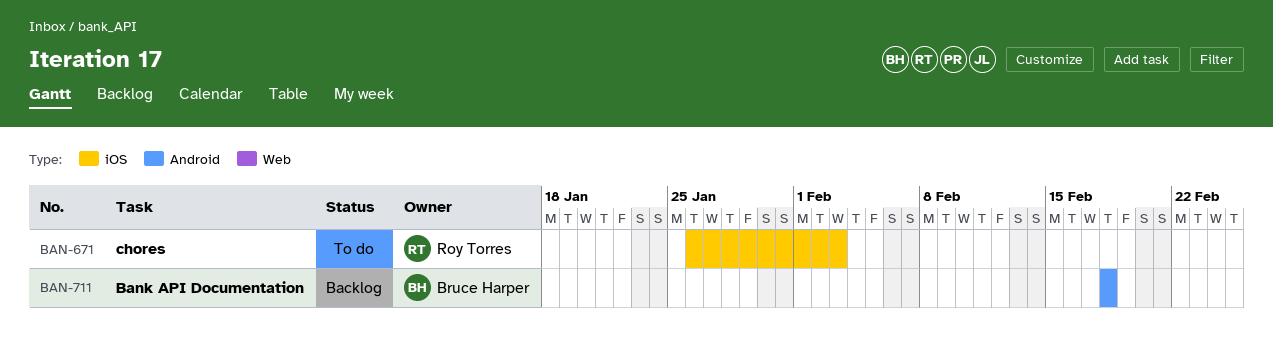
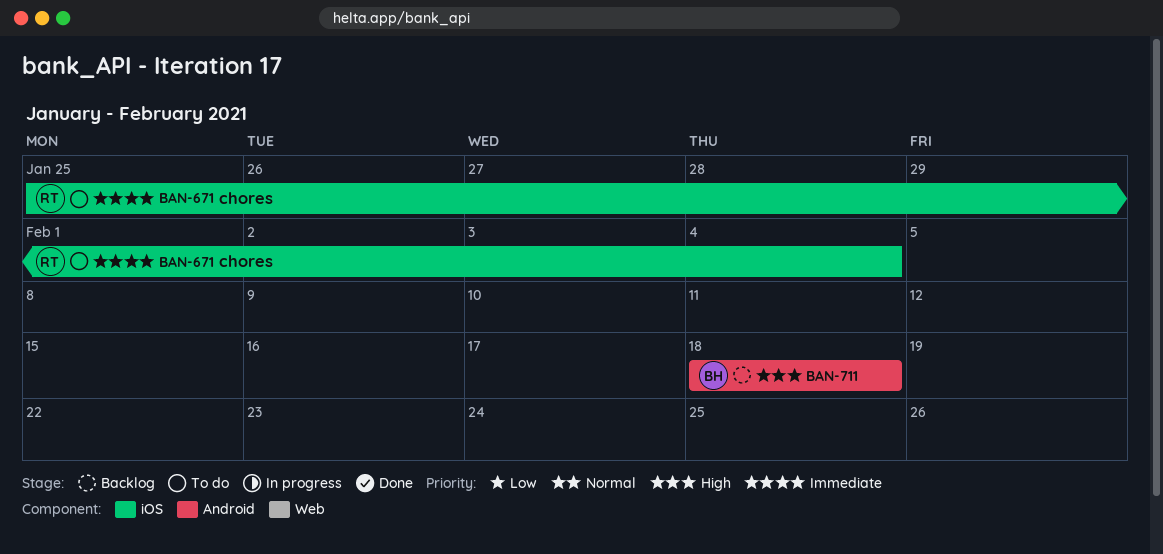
BAN-671, start: Jan 26 -> Jan 25
BAN-671, due: Feb 3 -> Feb 4

